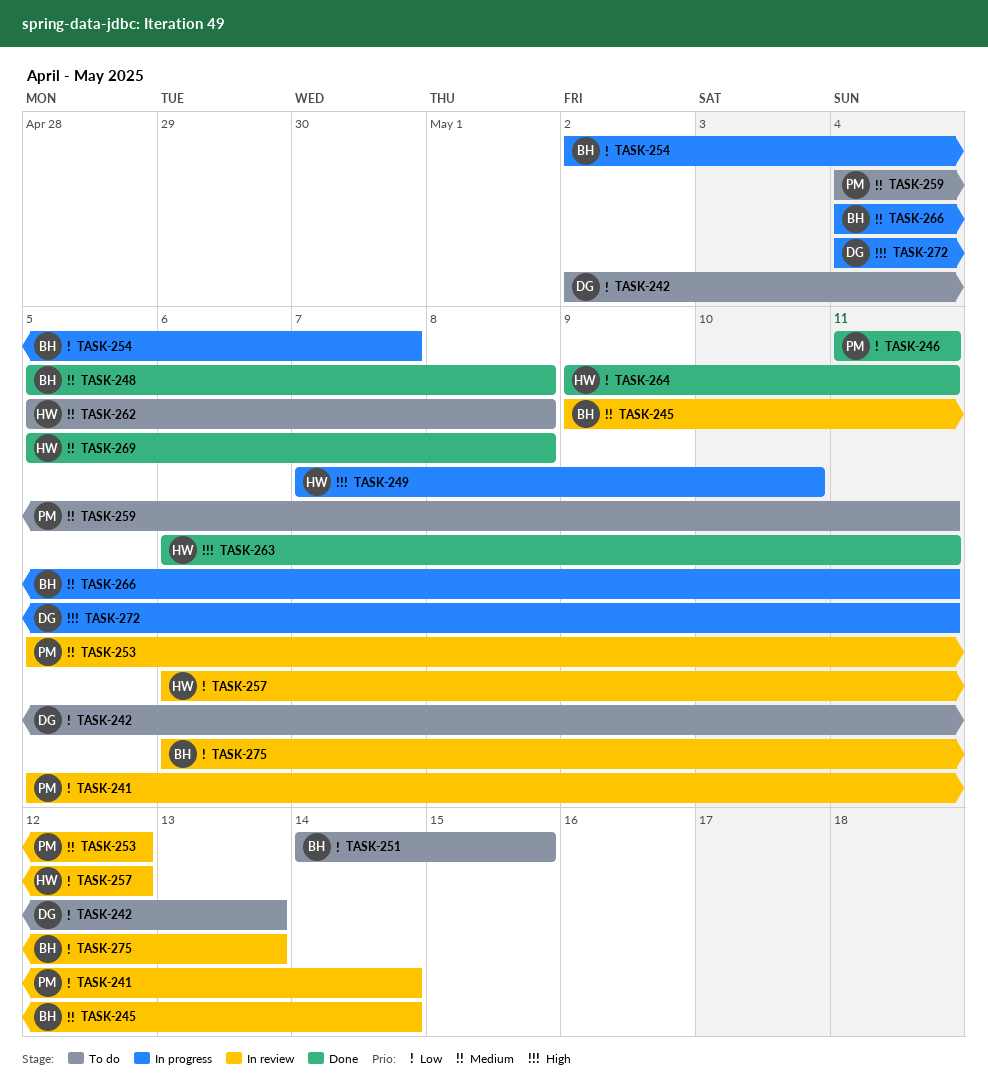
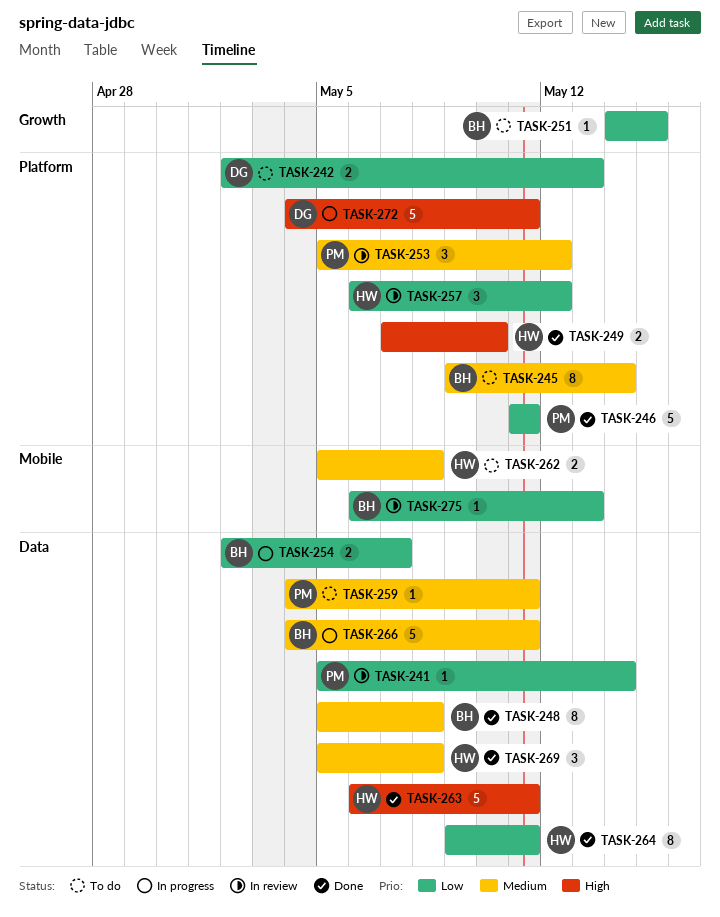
TASK-245, status: In review -> To do
TASK-249, status: In progress -> Done

